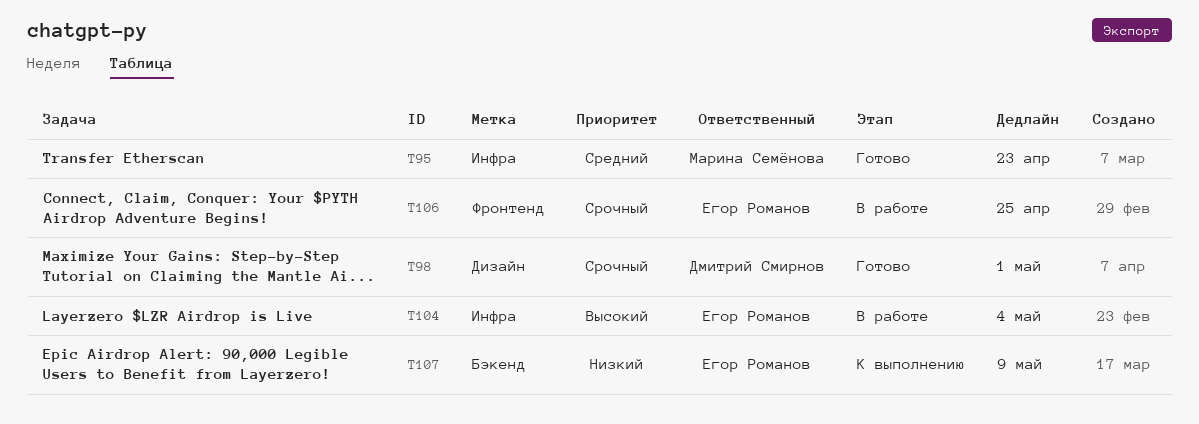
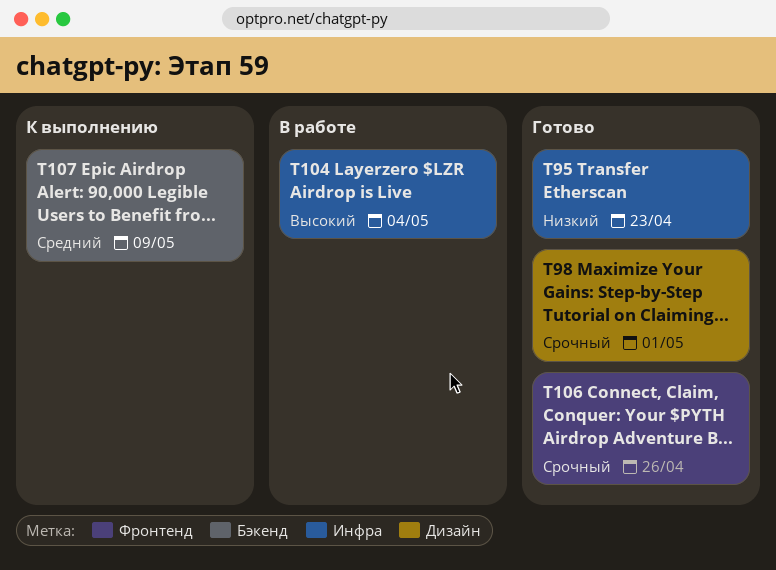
T95, priority: Средний -> Низкий
T106, status: В работе -> Готово
T106, due: Apr 25 -> Apr 26
T107, priority: Низкий -> Средний

